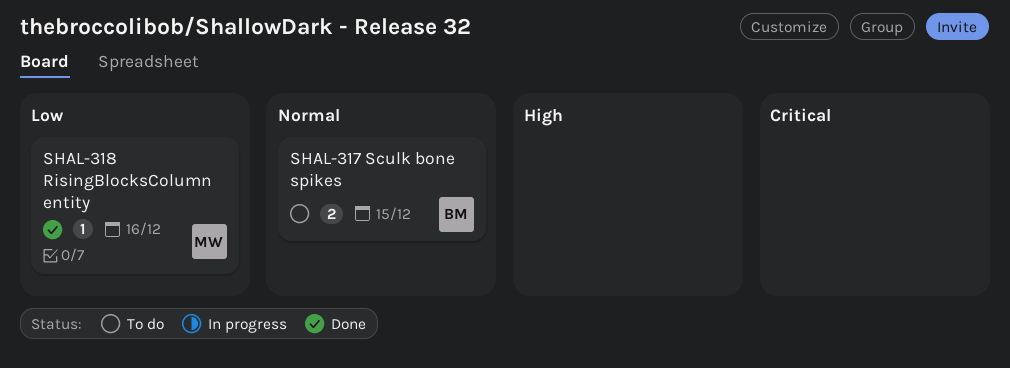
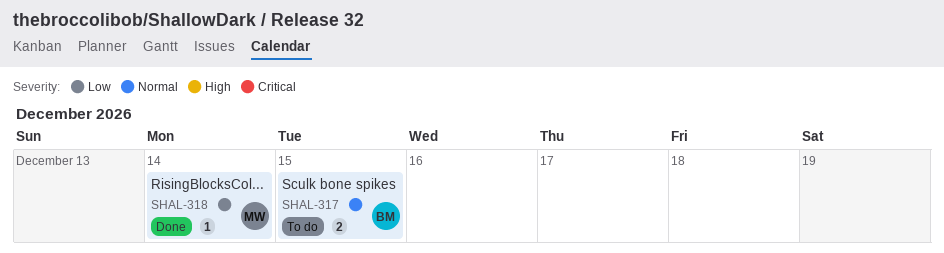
SHAL-318, due: Dec 16 -> Dec 14

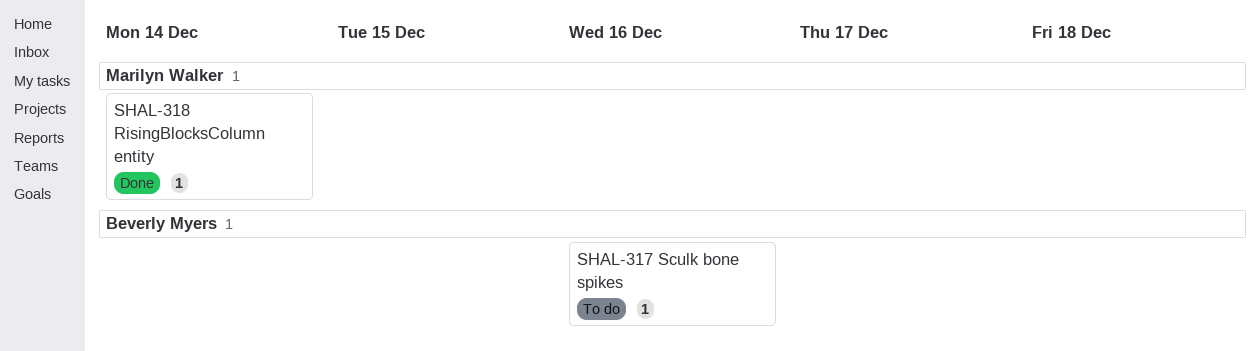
SHAL-317, estimate: 2 -> 1
SHAL-317, due: Dec 15 -> Dec 16

